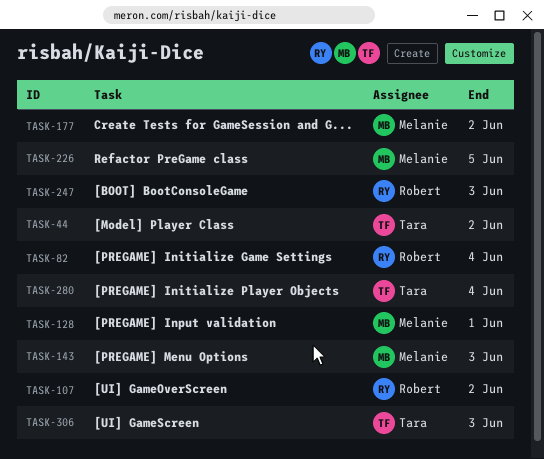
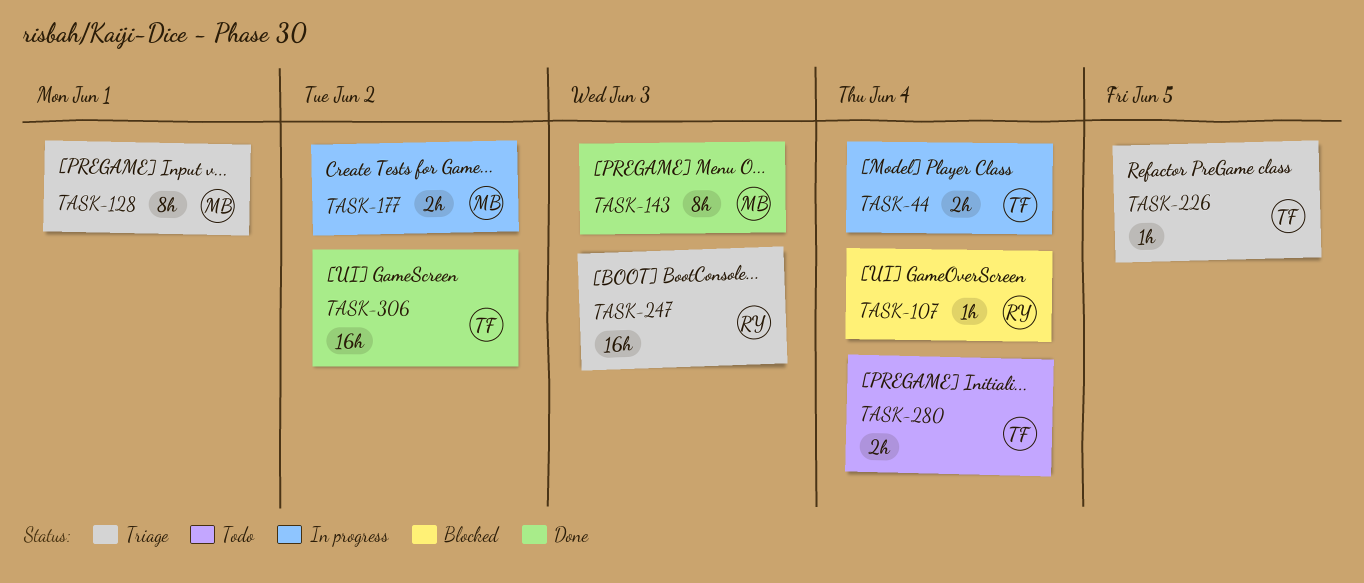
TASK-44, due: Jun 2 -> Jun 4
TASK-82: present -> none
TASK-107, due: Jun 2 -> Jun 4
TASK-226, owner: Melanie -> Tara
TASK-306, due: Jun 3 -> Jun 2

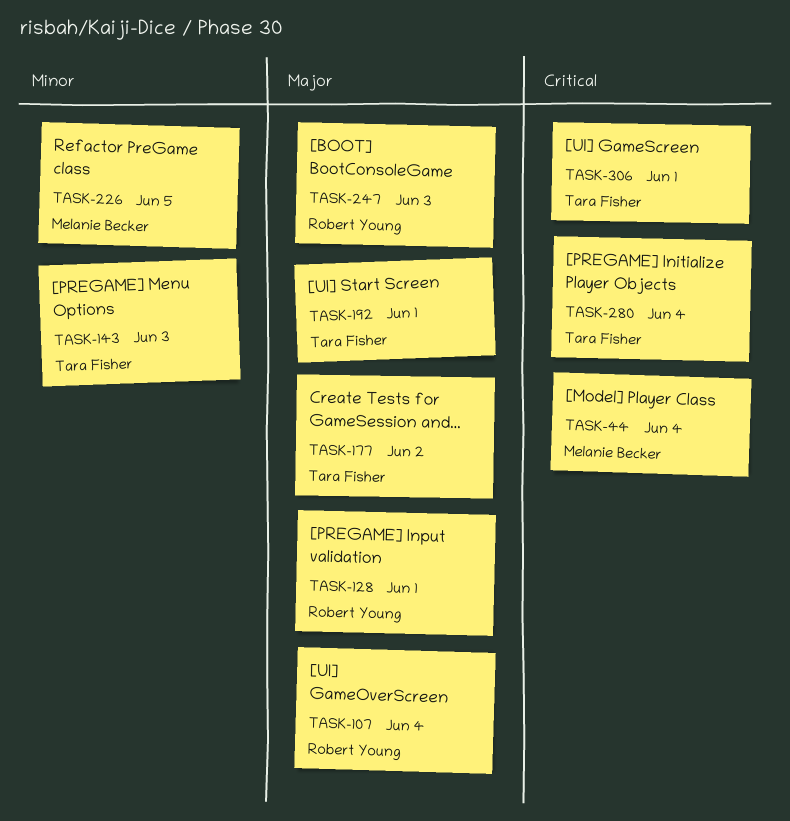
TASK-44, owner: Tara Fisher -> Melanie Becker
TASK-128, owner: Melanie Becker -> Robert Young
TASK-143, owner: Melanie Becker -> Tara Fisher
TASK-177, owner: Melanie Becker -> Tara Fisher
TASK-192: none -> present
TASK-226, owner: Tara Fisher -> Melanie Becker
TASK-306, due: Jun 2 -> Jun 1

